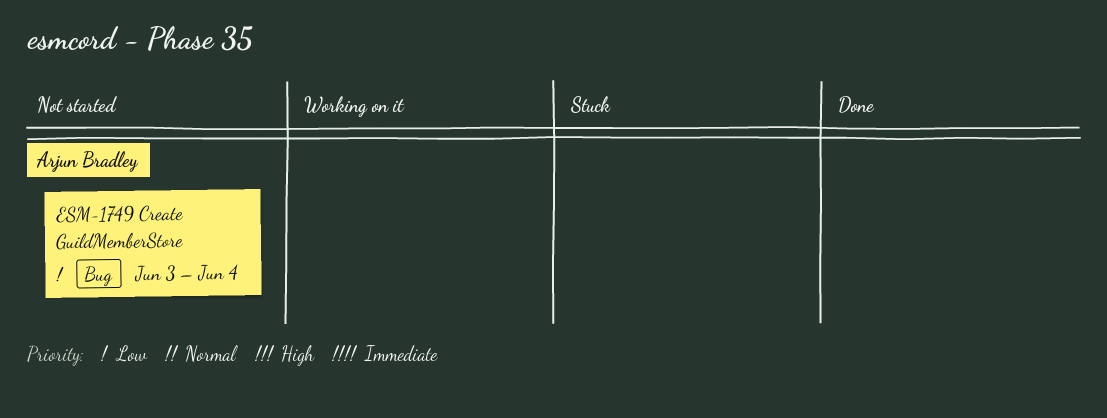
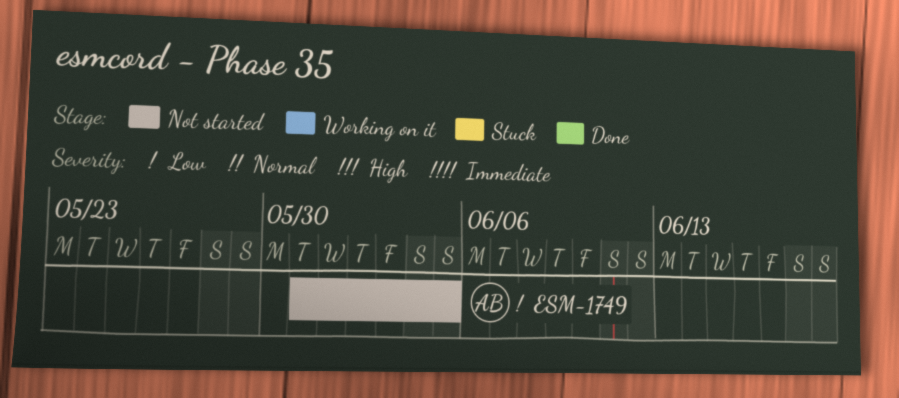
ESM-1749, start: Jun 3 -> May 31
ESM-1749, due: Jun 4 -> Jun 5

